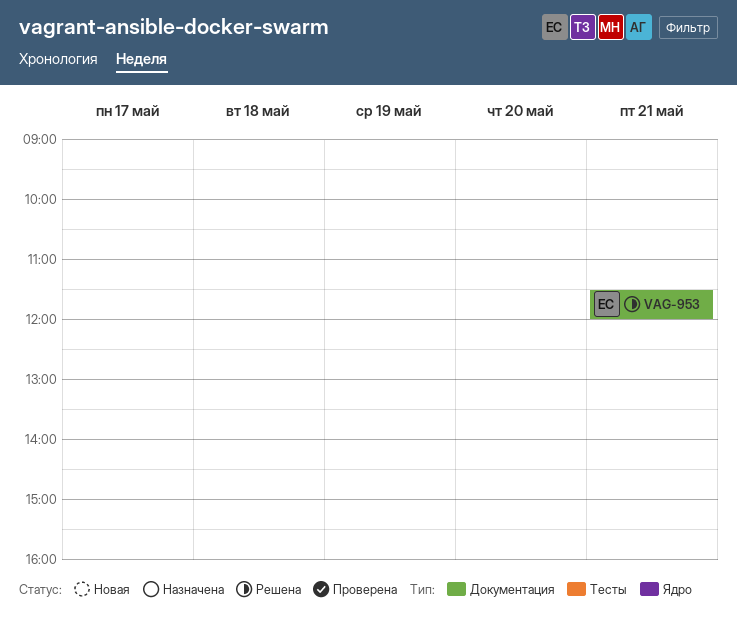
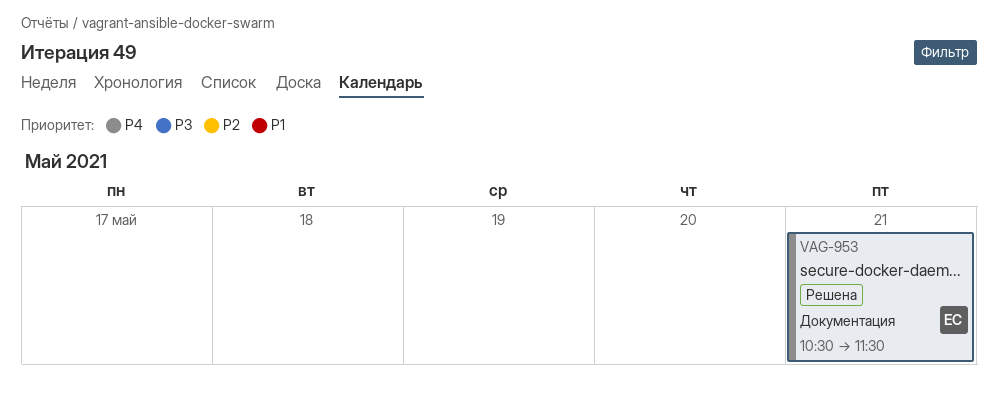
VAG-953, begins: 11:30 -> 10:30
VAG-953, ends: 12:00 -> 11:30

